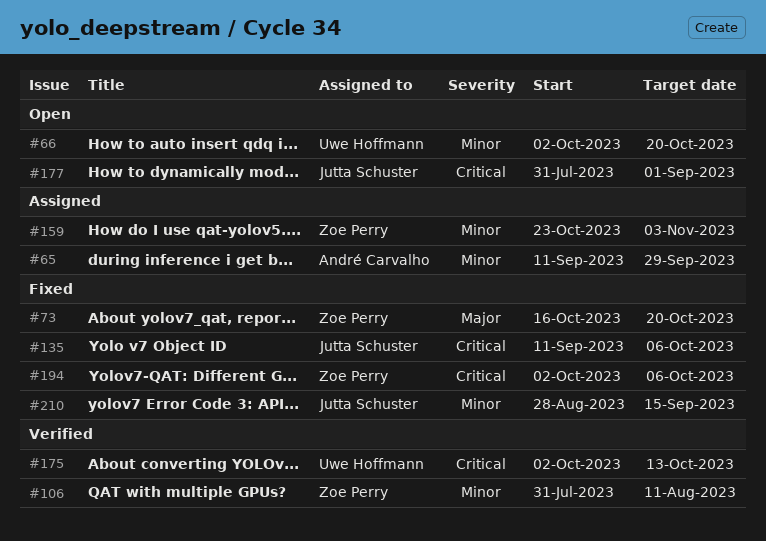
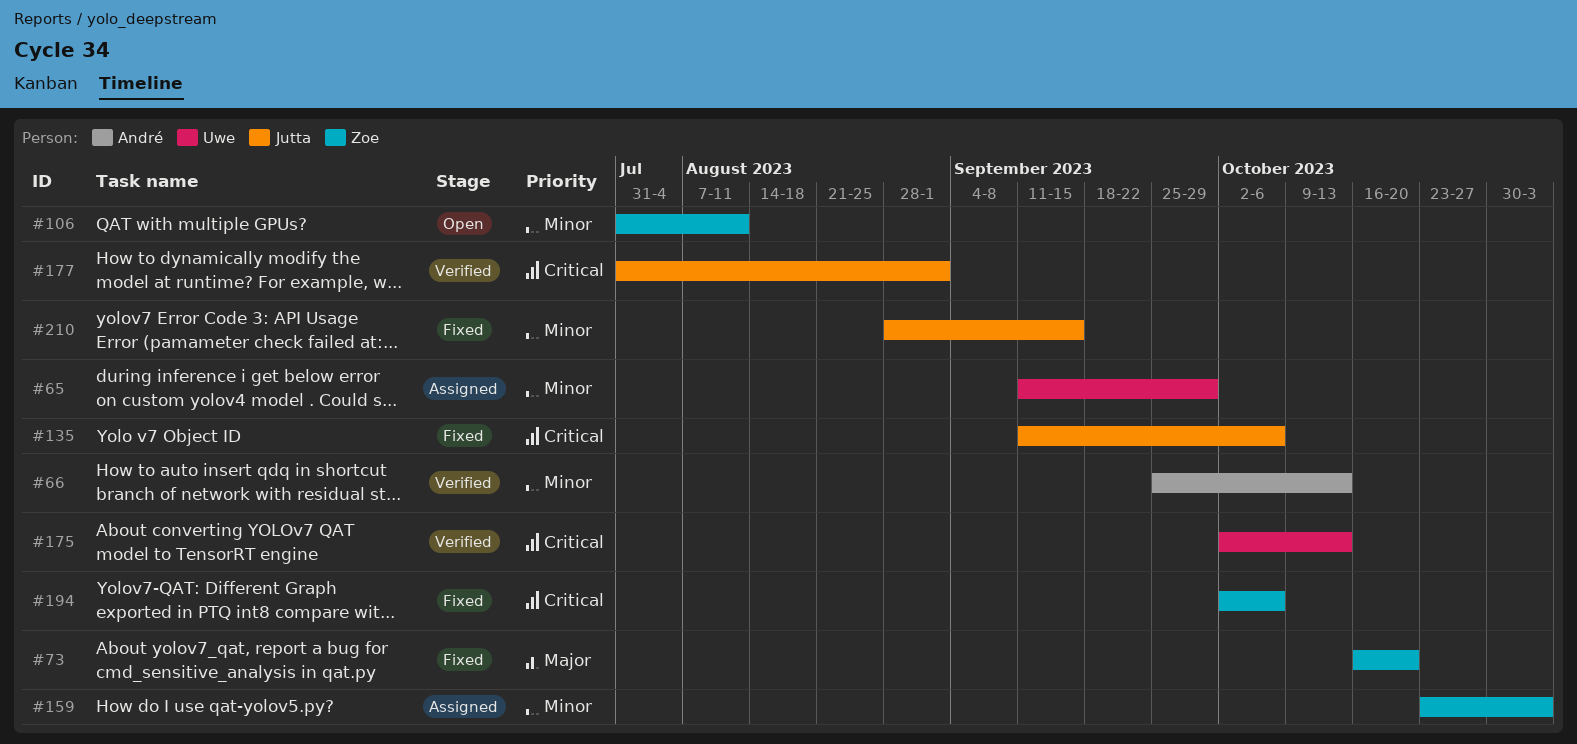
#65, owner: André Carvalho -> Uwe Hoffmann
#66, status: Open -> Verified
#66, owner: Uwe Hoffmann -> André Carvalho
#66, start: Oct 2 -> Sep 25
#66, due: Oct 20 -> Oct 13
#106, status: Verified -> Open
#177, status: Open -> Verified

